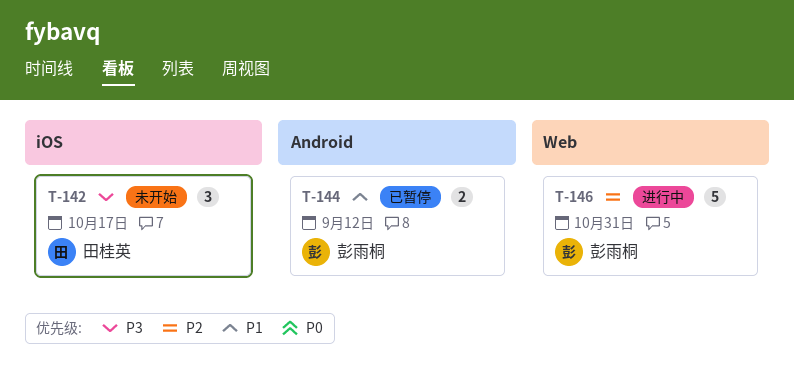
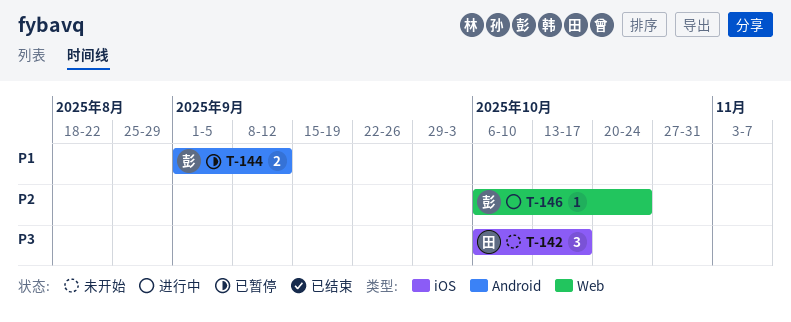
T-146, estimate: 5 -> 1
T-146, due: Oct 31 -> Oct 24

